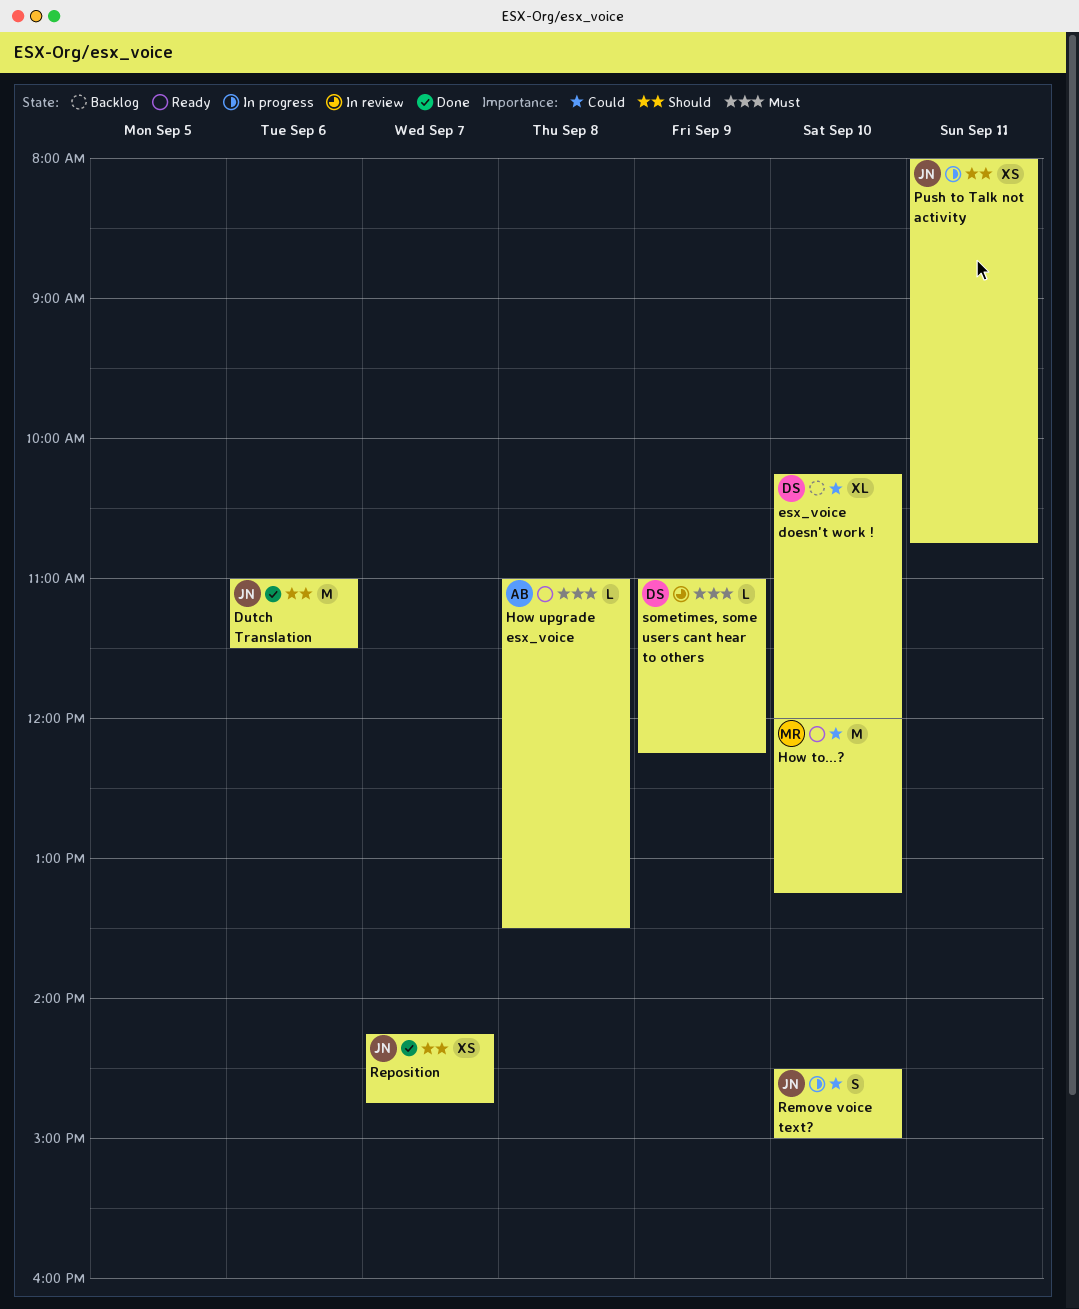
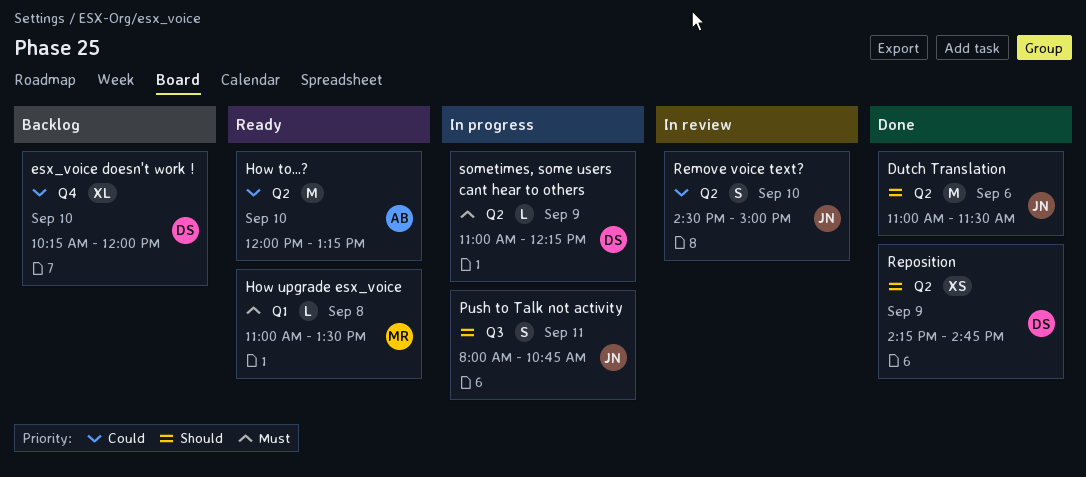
How to...?, owner: MR -> AB
How upgrade esx_voice, owner: AB -> MR
Push to Talk not activity, estimate: XS -> S
Remove voice text?, status: In progress -> In review
Reposition, owner: JN -> DS
Reposition, day: Sep 7 -> Sep 9
sometimes, some users cant hear to others, status: In review -> In progress

